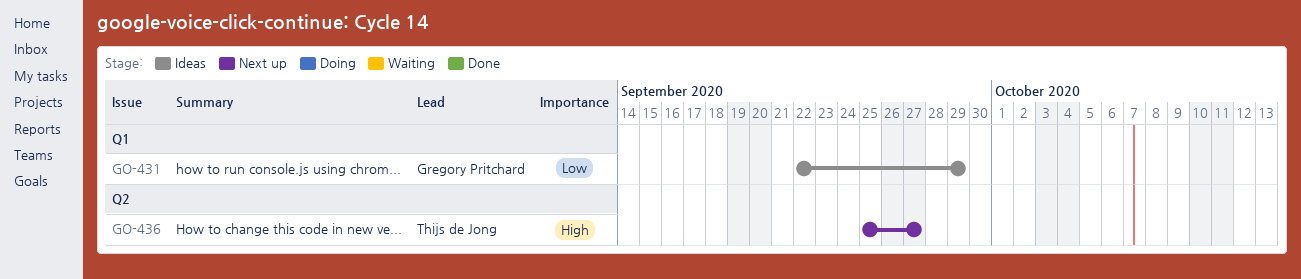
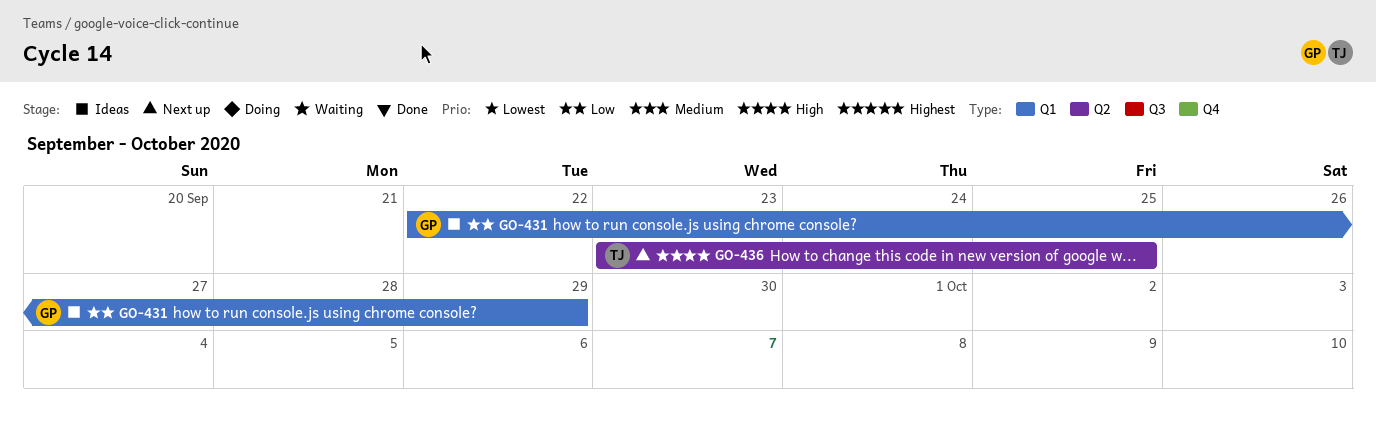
GO-436, start: Sep 25 -> Sep 23
GO-436, due: Sep 27 -> Sep 25

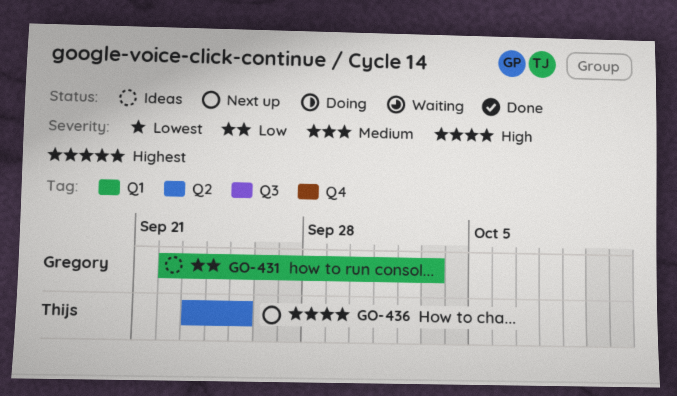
GO-431, due: Sep 29 -> Oct 3

